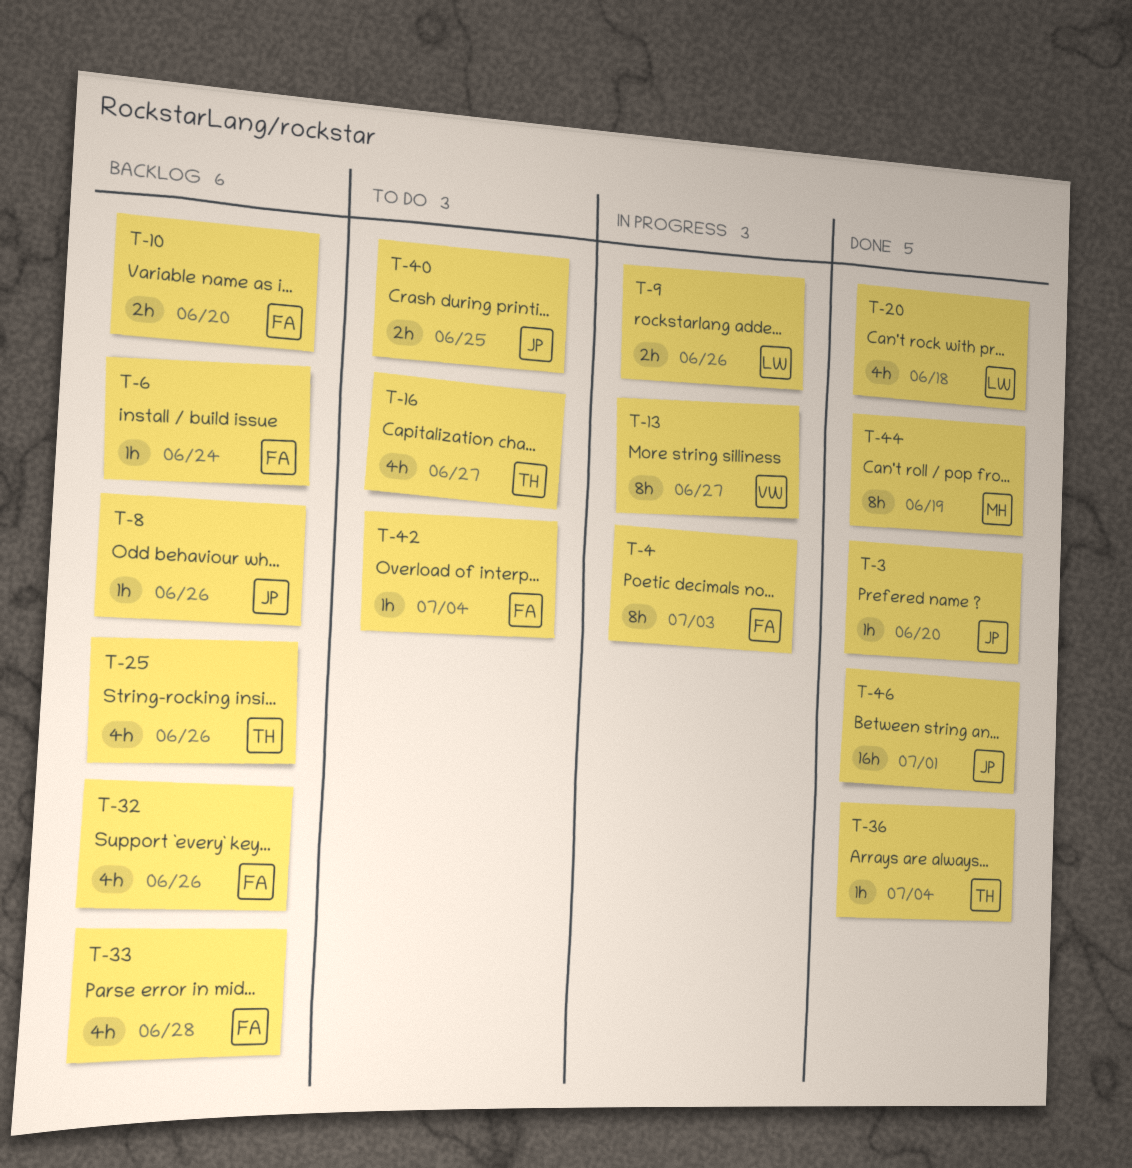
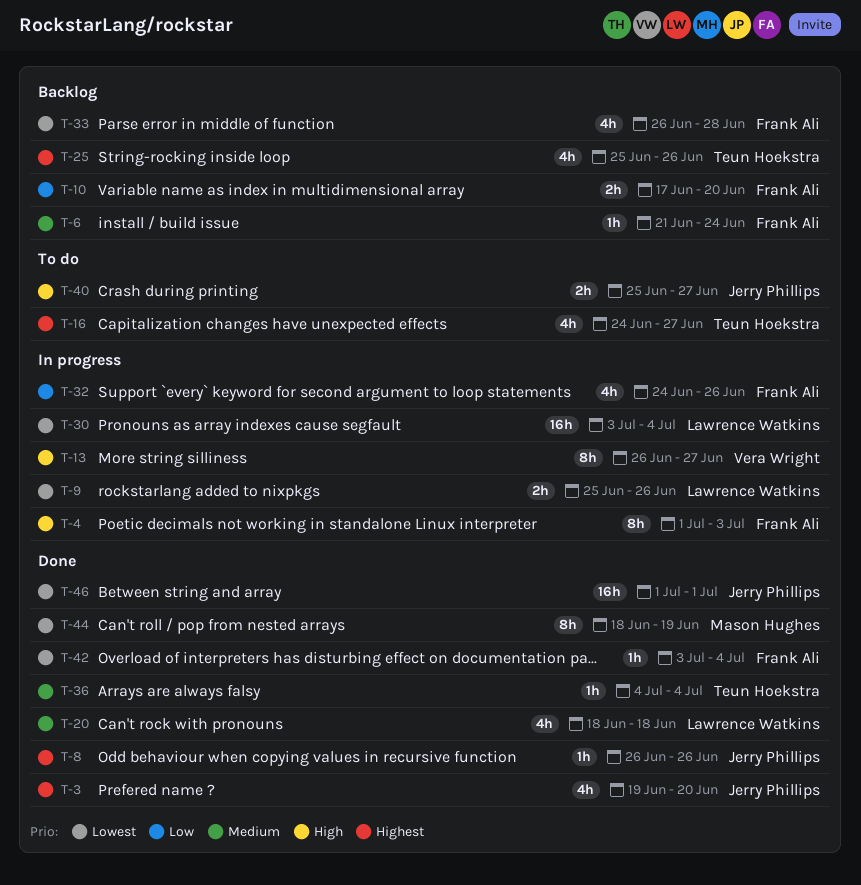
T-3, estimate: 1h -> 4h
T-8, status: Backlog -> Done
T-30: none -> present
T-32, status: Backlog -> In progress
T-40, due: Jun 25 -> Jun 27
T-42, status: To do -> Done

